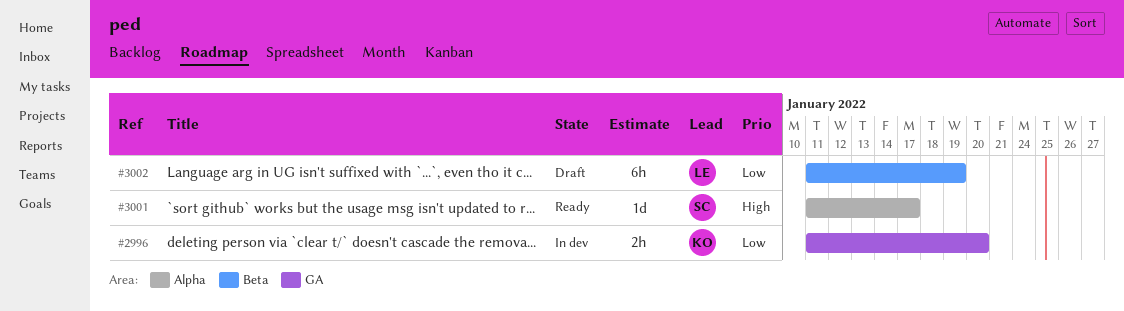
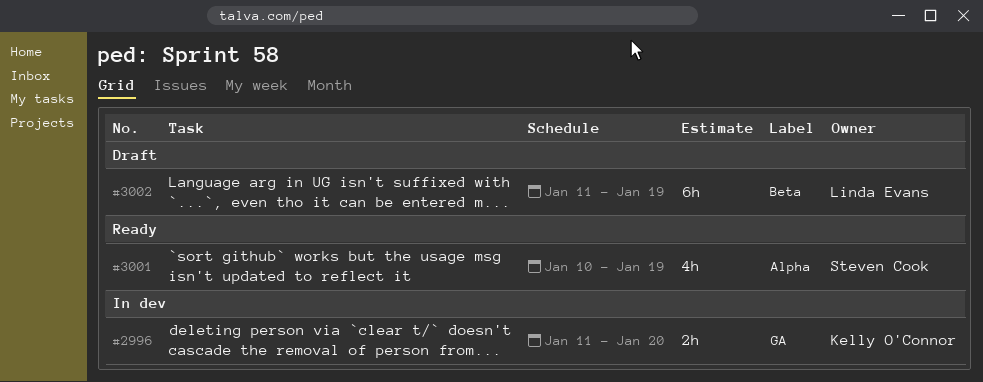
#3001, estimate: 1d -> 4h
#3001, start: Jan 11 -> Jan 10
#3001, due: Jan 17 -> Jan 19

